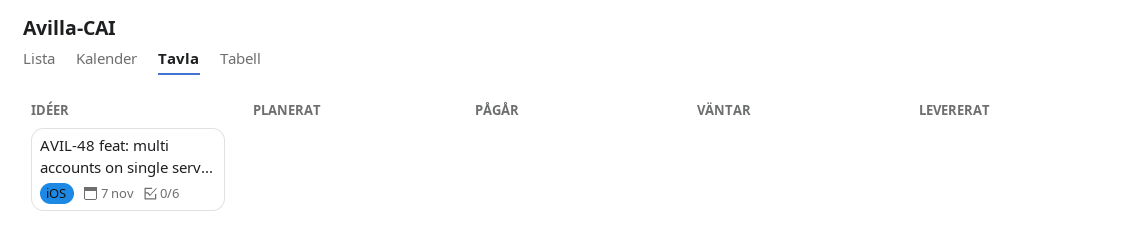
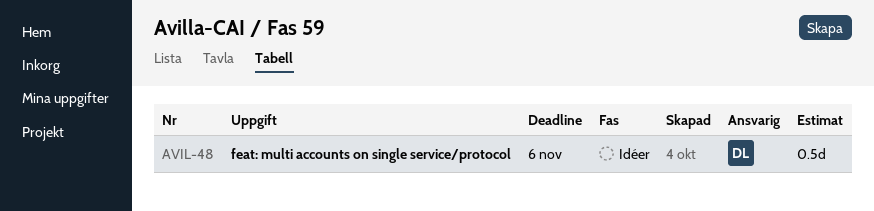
AVIL-48, due: Nov 7 -> Nov 6

